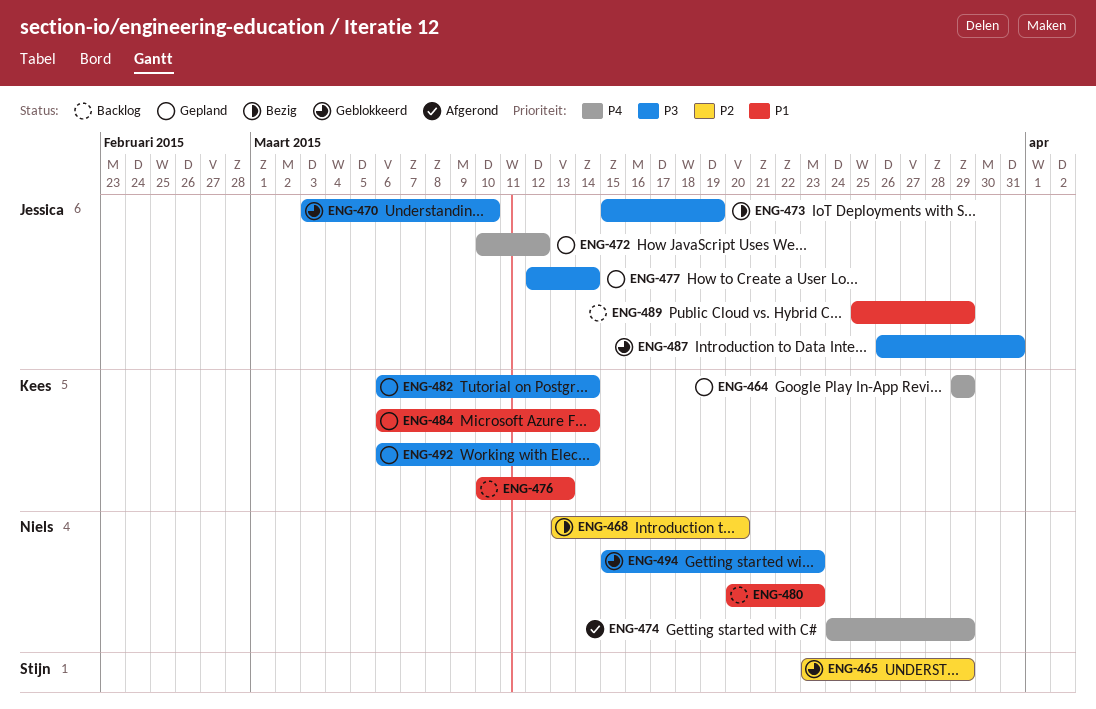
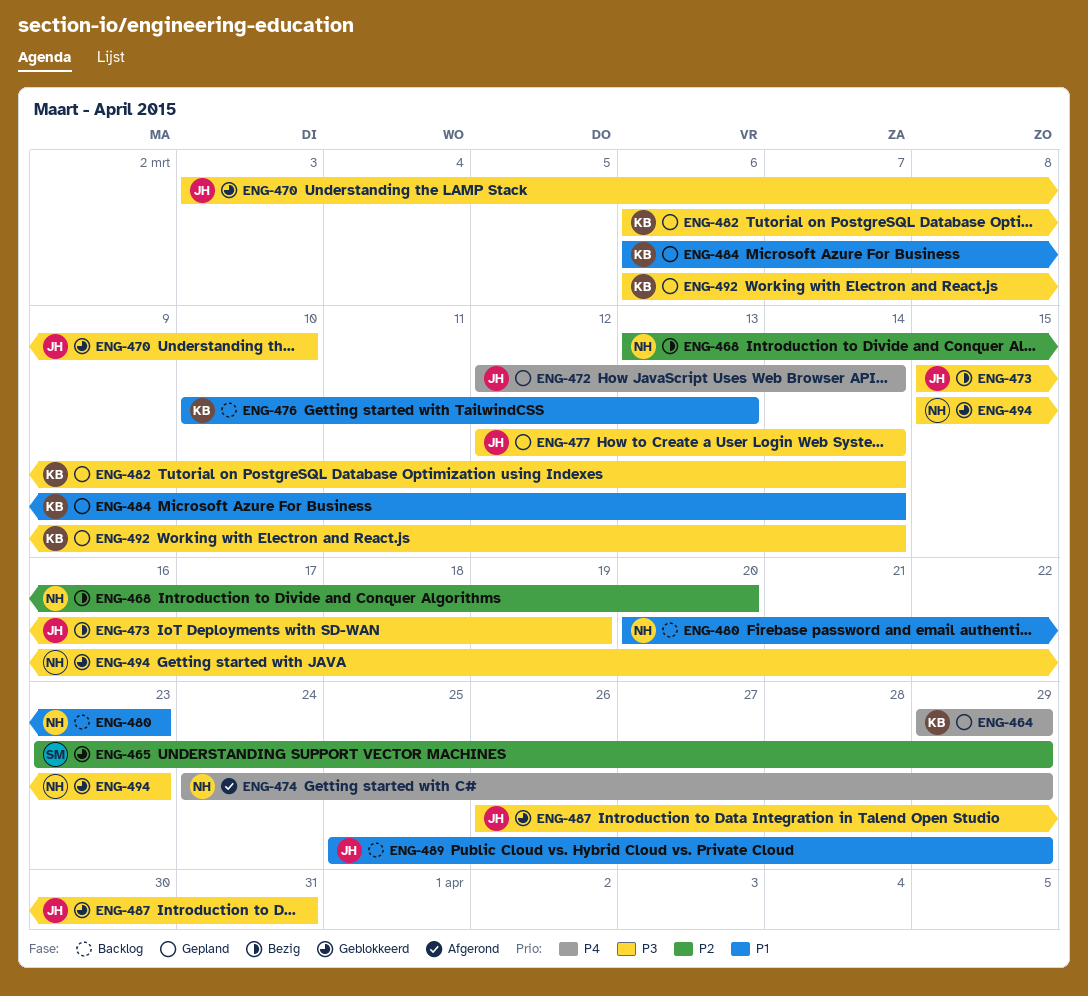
ENG-472, start: Mar 10 -> Mar 12
ENG-472, due: Mar 12 -> Mar 14

